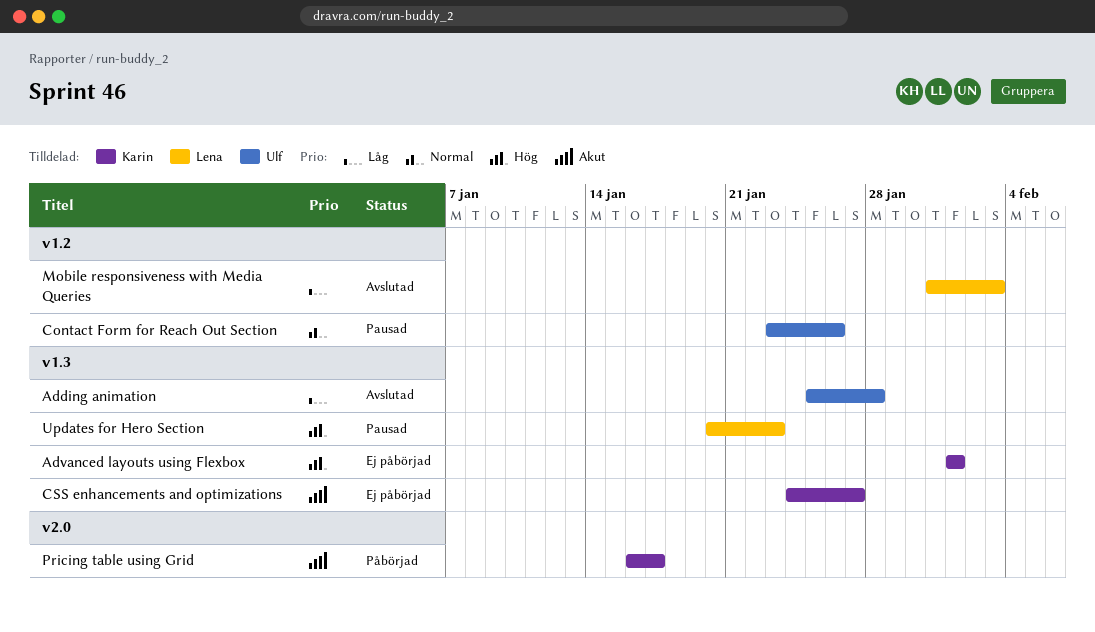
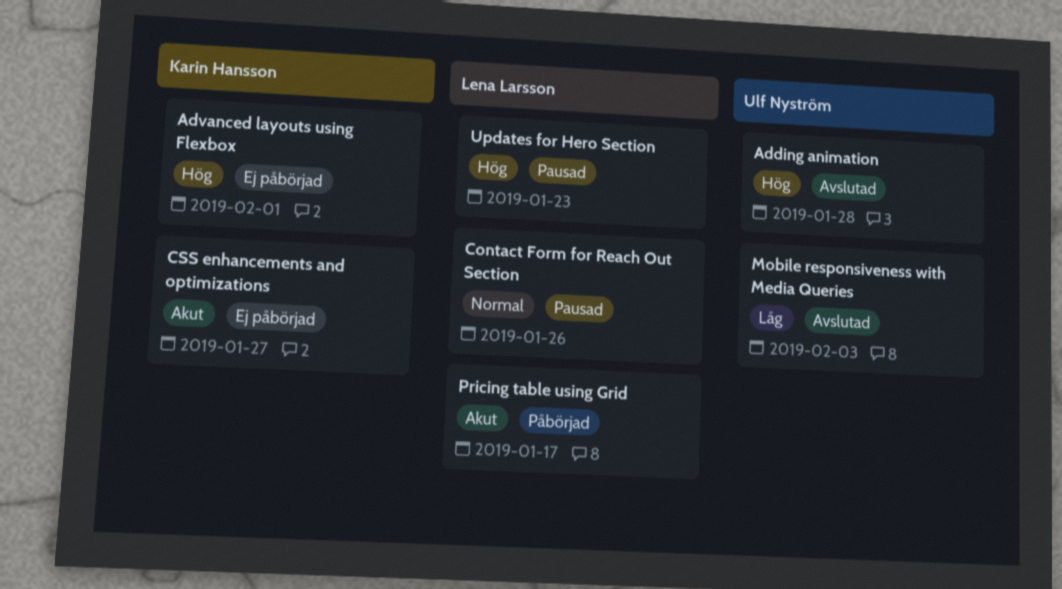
Adding animation, priority: Låg -> Hög
Contact Form for Reach Out Section, owner: Ulf Nyström -> Lena Larsson
Mobile responsiveness with Media Queries, owner: Lena Larsson -> Ulf Nyström
Pricing table using Grid, owner: Karin Hansson -> Lena Larsson

